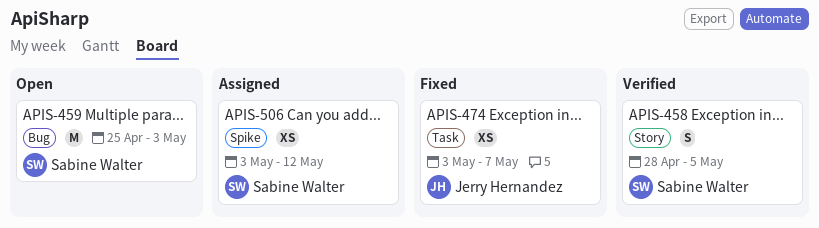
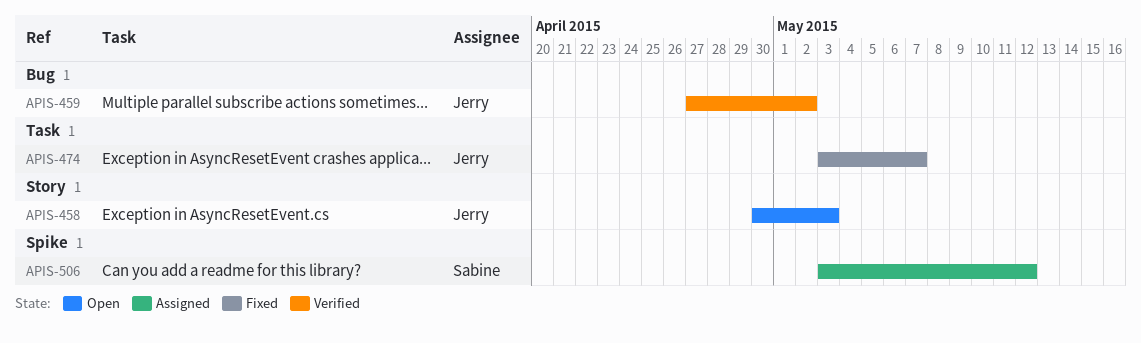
APIS-458, status: Verified -> Open
APIS-458, owner: Sabine Walter -> Jerry Hernandez
APIS-458, start: Apr 28 -> Apr 30
APIS-458, due: May 5 -> May 3
APIS-459, status: Open -> Verified
APIS-459, owner: Sabine Walter -> Jerry Hernandez
APIS-459, start: Apr 25 -> Apr 27
APIS-459, due: May 3 -> May 2

